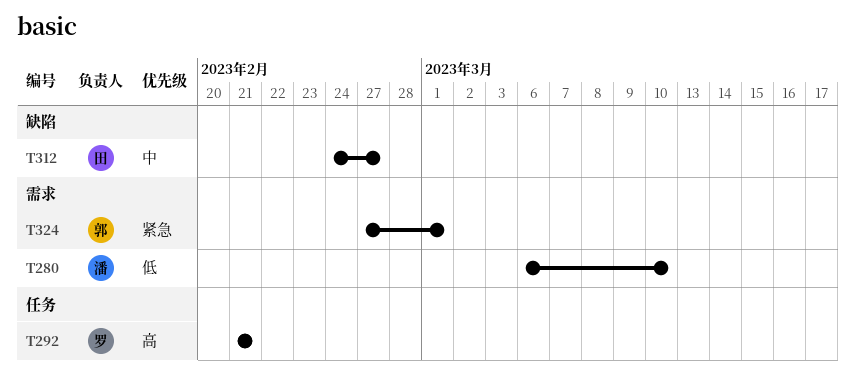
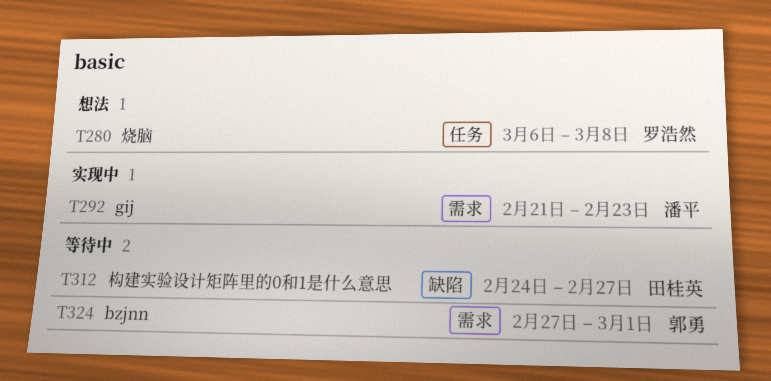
T280, owner: 潘平 -> 罗浩然
T280, label: 需求 -> 任务
T280, due: Mar 10 -> Mar 8
T292, owner: 罗浩然 -> 潘平
T292, label: 任务 -> 需求
T292, due: Feb 21 -> Feb 23

